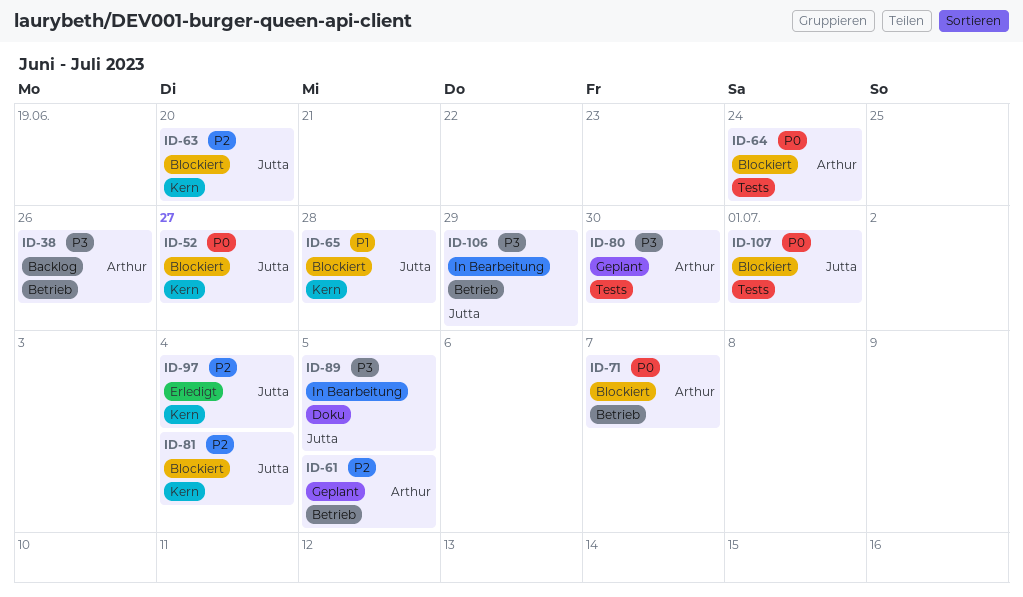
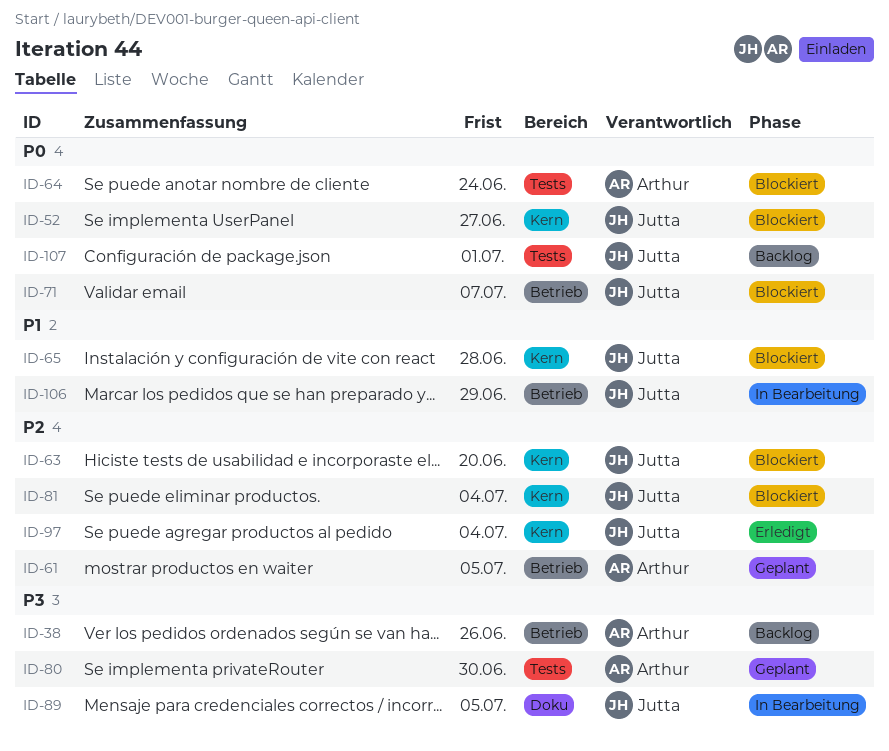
ID-71, owner: Arthur -> Jutta
ID-106, priority: P3 -> P1
ID-107, status: Blockiert -> Backlog

